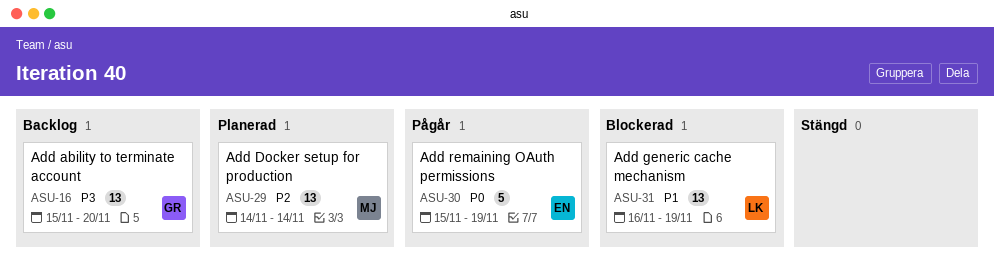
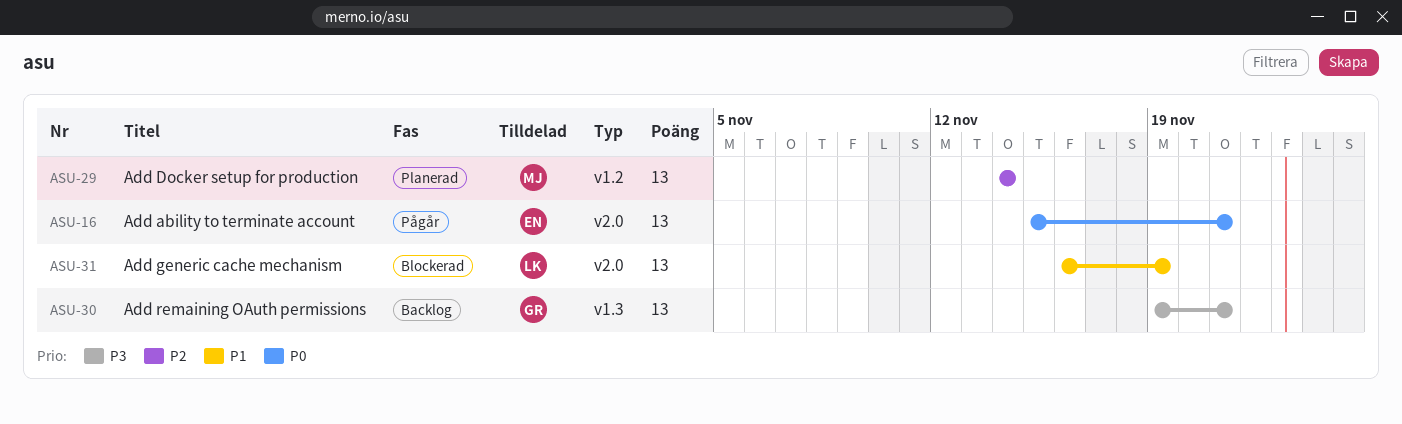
ASU-16, status: Backlog -> Pågår
ASU-16, owner: GR -> EN
ASU-16, priority: P3 -> P0
ASU-16, due: Nov 20 -> Nov 21
ASU-30, status: Pågår -> Backlog
ASU-30, owner: EN -> GR
ASU-30, priority: P0 -> P3
ASU-30, estimate: 5 -> 13
ASU-30, start: Nov 15 -> Nov 19
ASU-30, due: Nov 19 -> Nov 21

